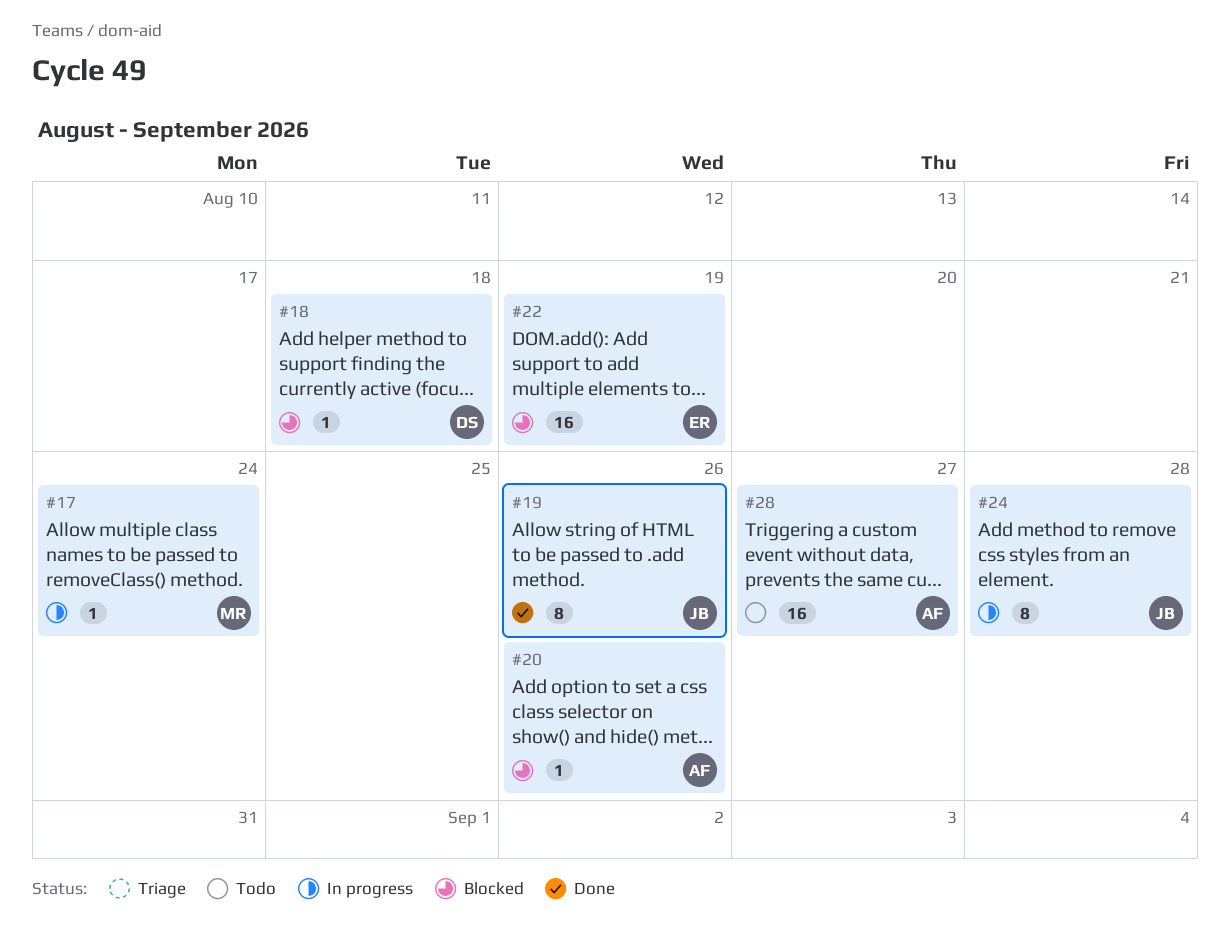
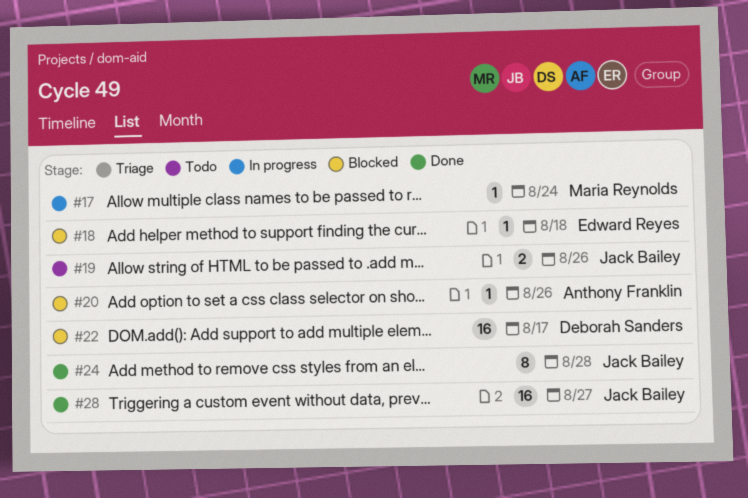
#18, owner: Deborah Sanders -> Edward Reyes
#19, status: Done -> Todo
#19, estimate: 8 -> 2
#22, owner: Edward Reyes -> Deborah Sanders
#22, due: Aug 19 -> Aug 17
#24, status: In progress -> Done
#28, status: Todo -> Done
#28, owner: Anthony Franklin -> Jack Bailey

